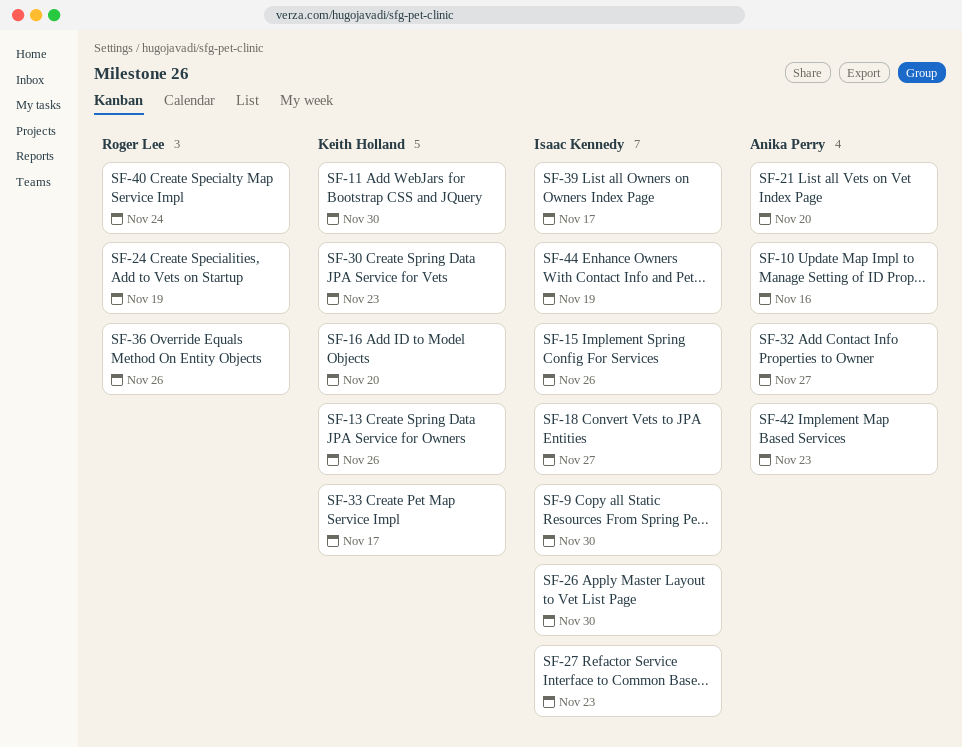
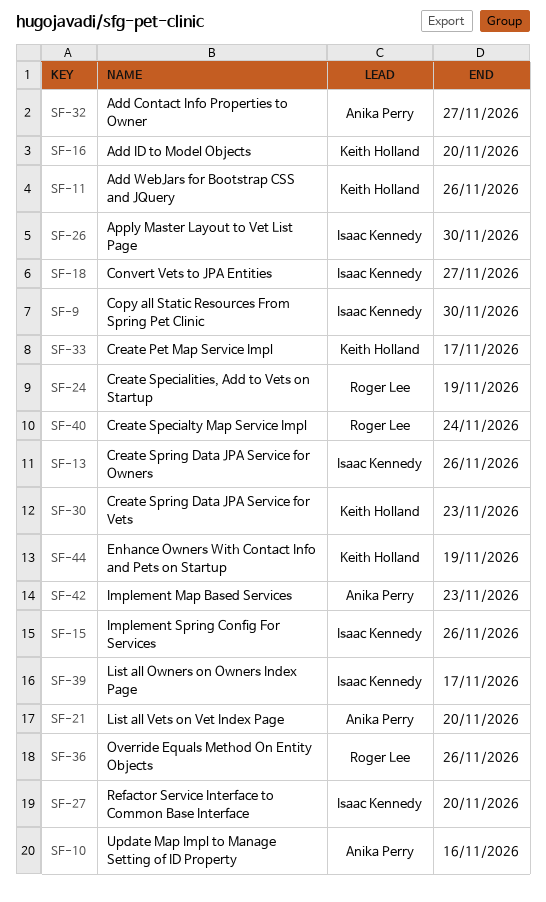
SF-11, due: Nov 30 -> Nov 26
SF-13, owner: Keith Holland -> Isaac Kennedy
SF-27, due: Nov 23 -> Nov 20
SF-44, owner: Isaac Kennedy -> Keith Holland

